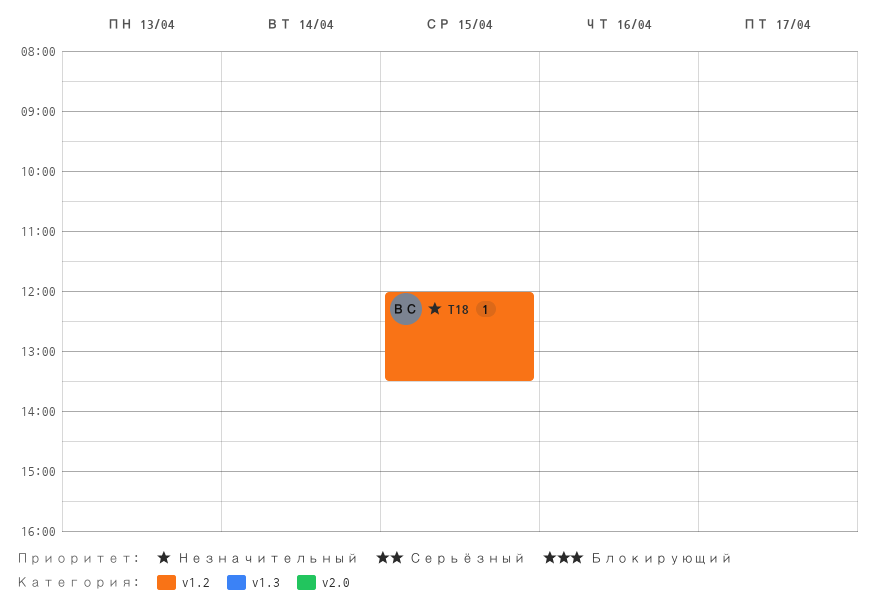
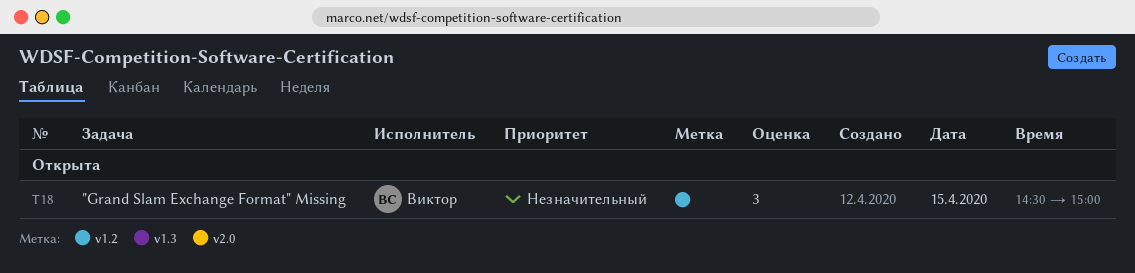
T18, estimate: 1 -> 3
T18, begins: 12:00 -> 14:30
T18, ends: 13:30 -> 15:00

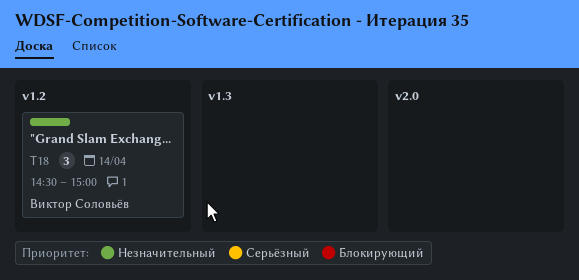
T18, day: Apr 15 -> Apr 14

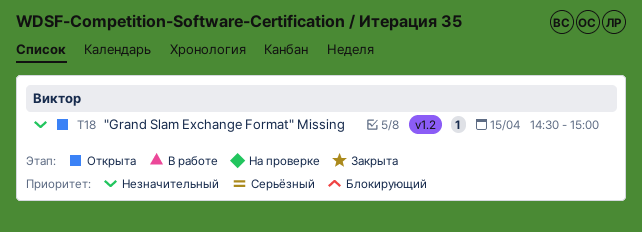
T18, estimate: 3 -> 1
T18, day: Apr 14 -> Apr 15

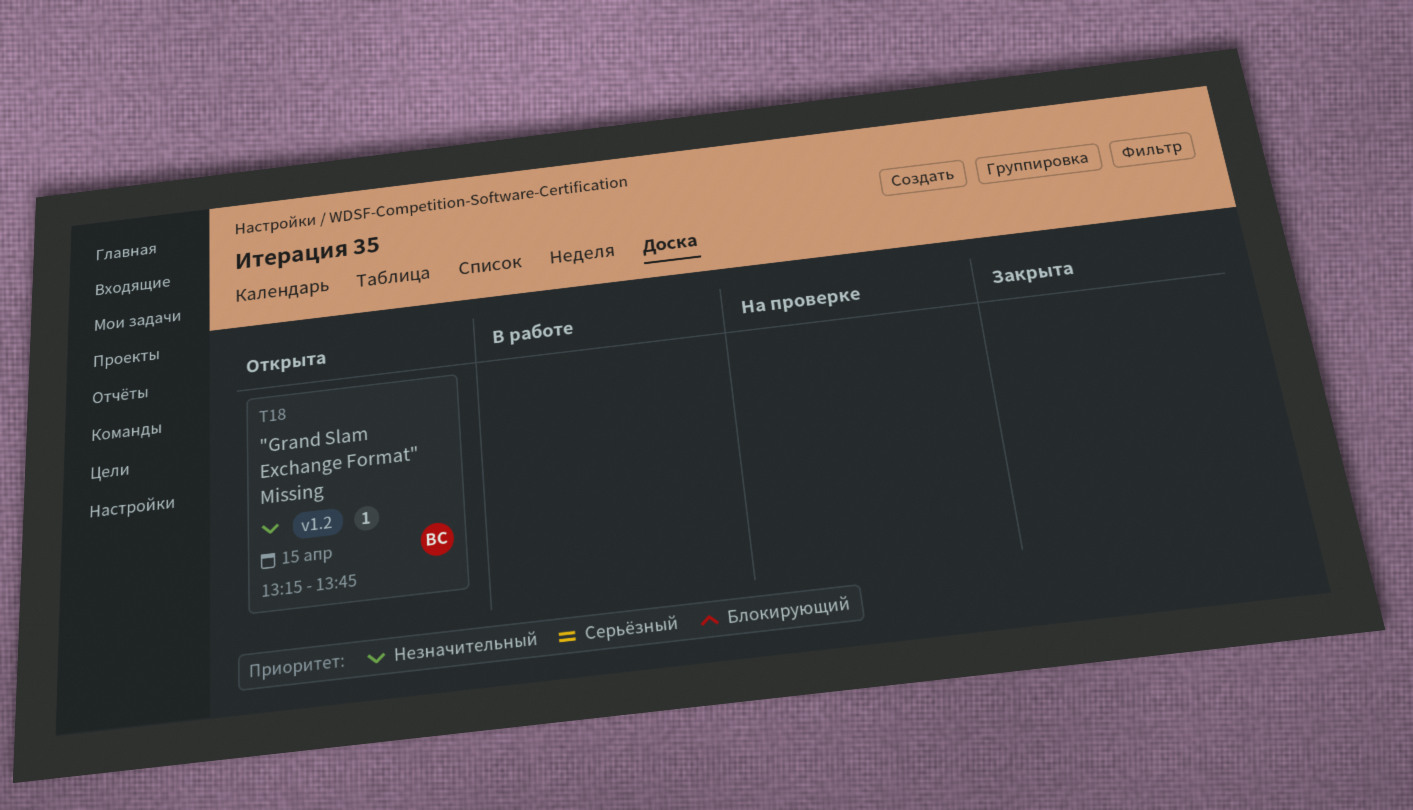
T18, begins: 14:30 -> 13:15
T18, ends: 15:00 -> 13:45

